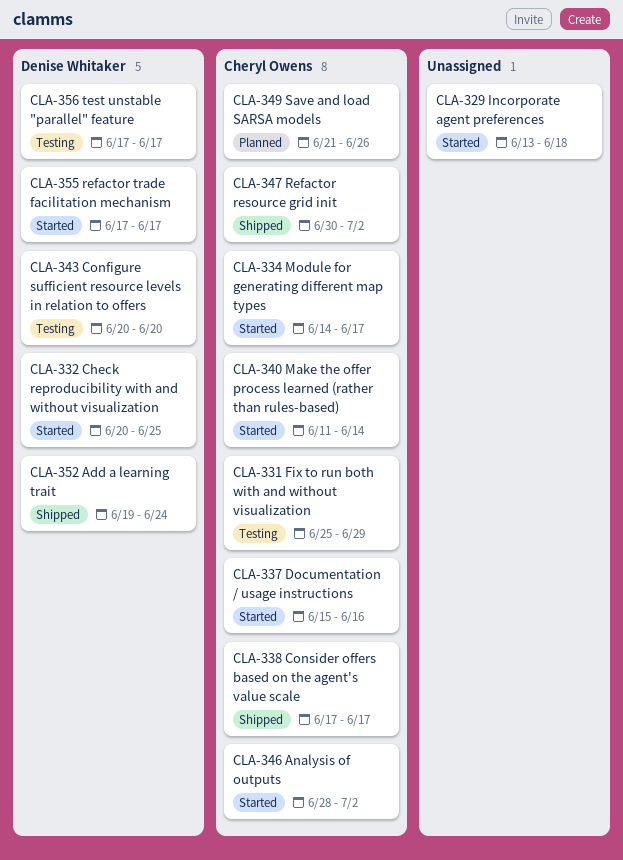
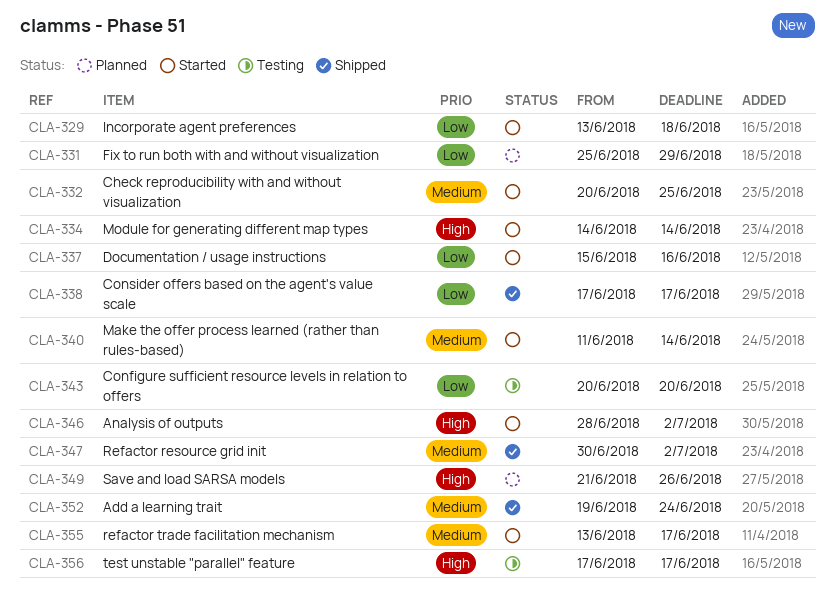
CLA-331, status: Testing -> Planned
CLA-334, due: Jun 17 -> Jun 14
CLA-355, start: Jun 17 -> Jun 13

